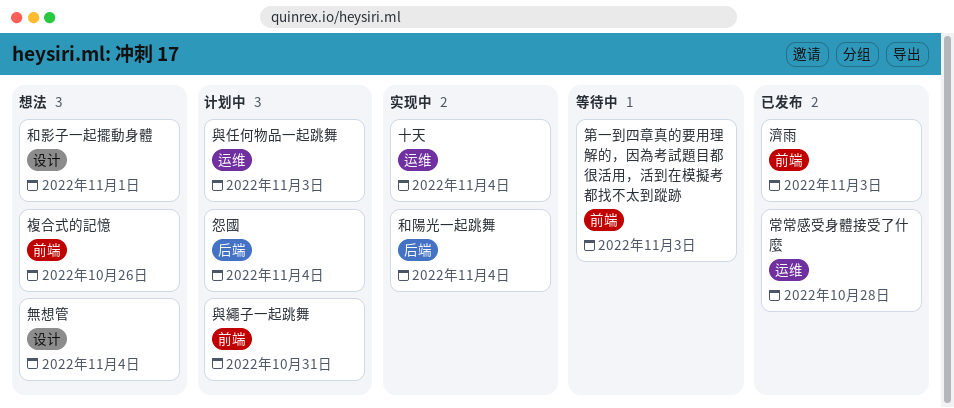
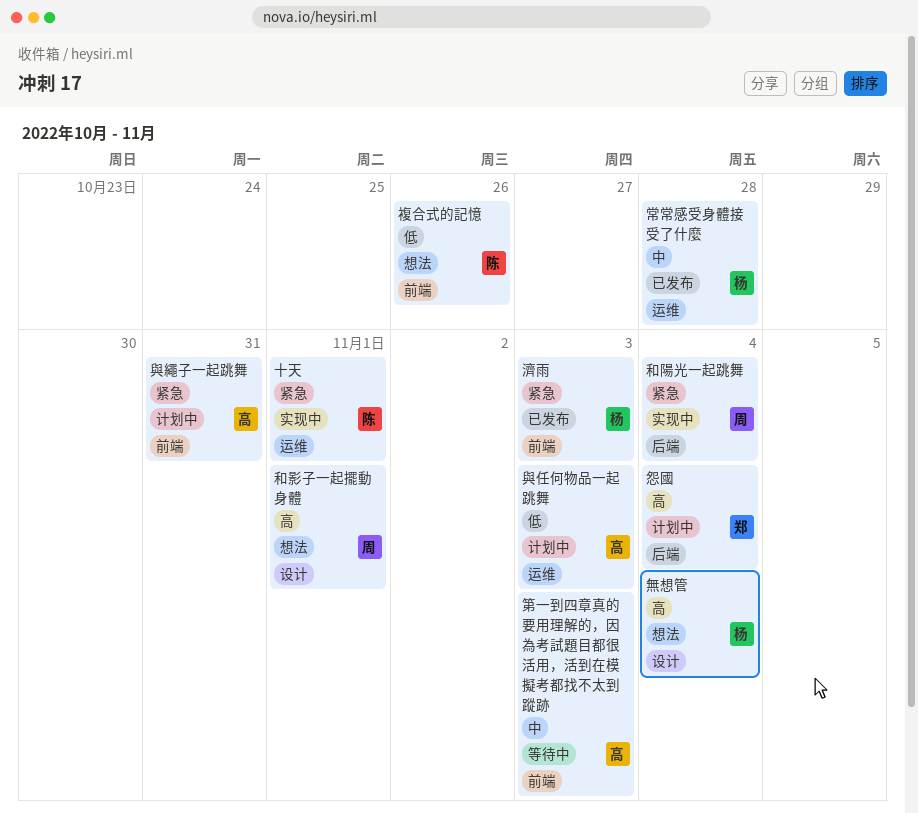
十天, due: Nov 4 -> Nov 1

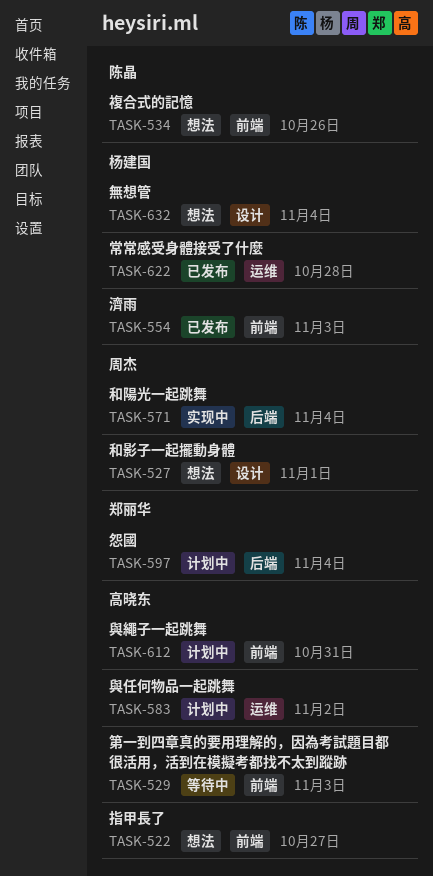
十天: present -> none
指甲長了: none -> present
與任何物品一起跳舞, due: Nov 3 -> Nov 2

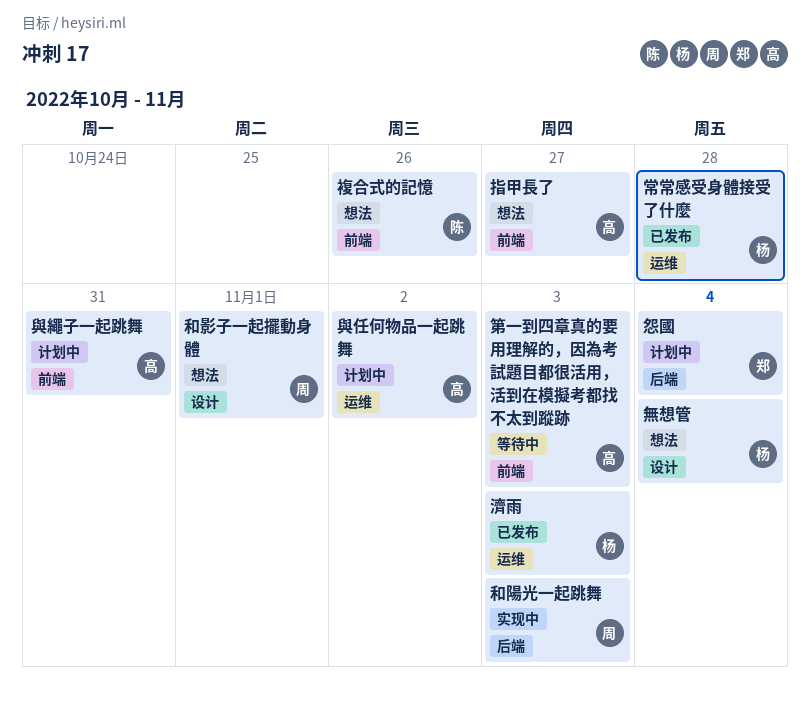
和陽光一起跳舞, due: Nov 4 -> Nov 3
濟雨, label: 前端 -> 运维

